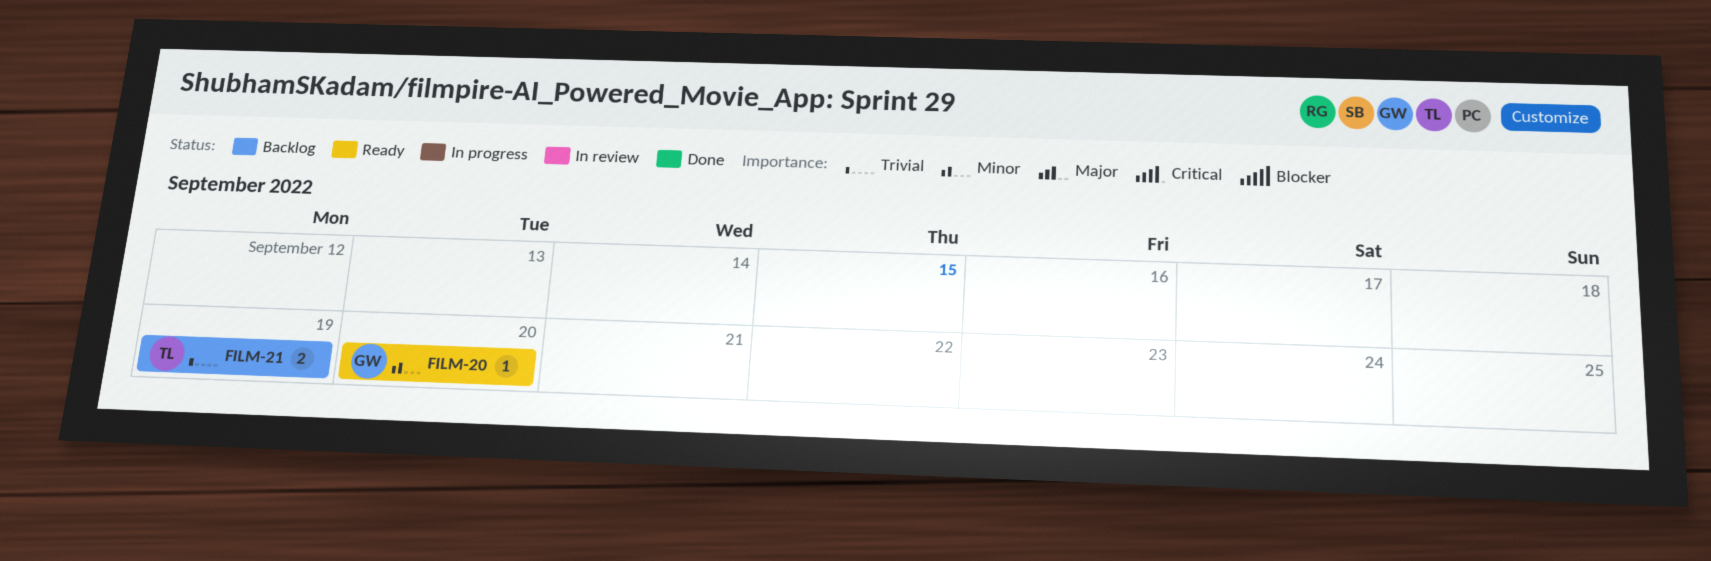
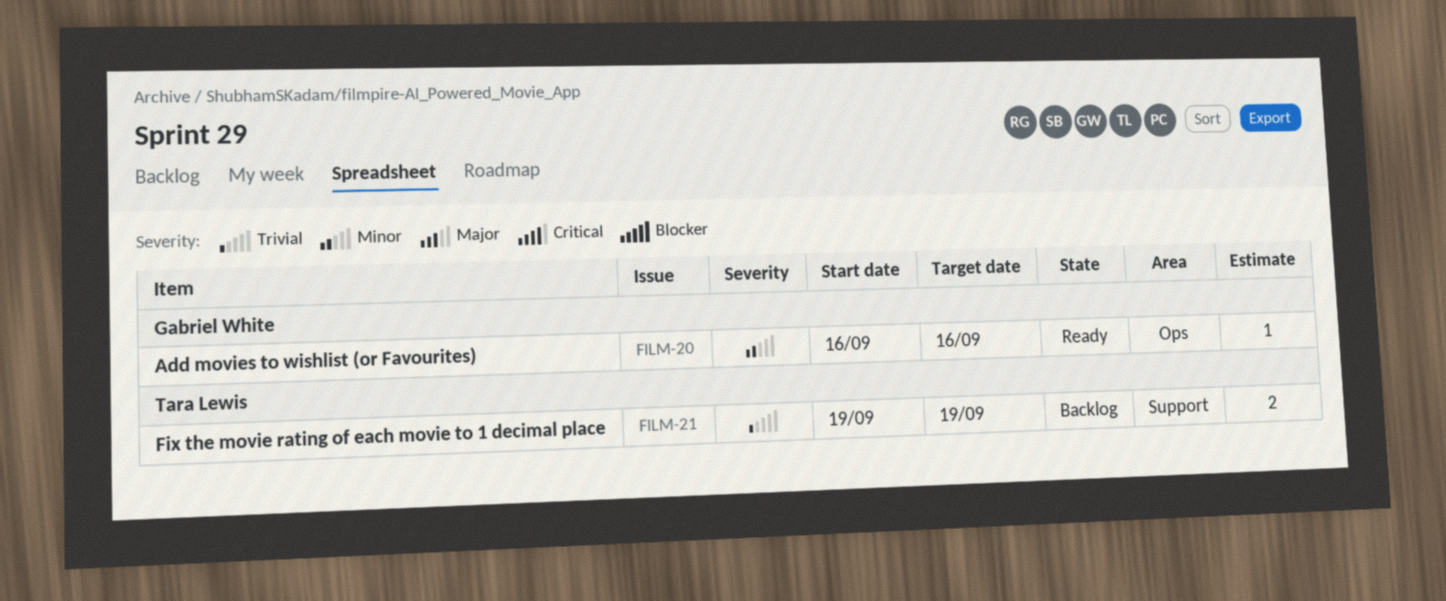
FILM-20, start: Sep 20 -> Sep 16
FILM-20, due: Sep 20 -> Sep 16

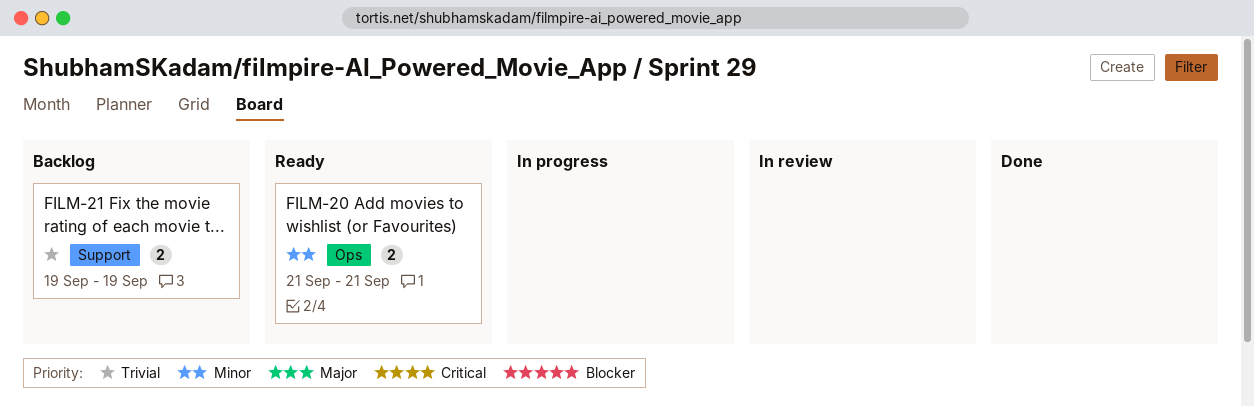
FILM-20, estimate: 1 -> 2
FILM-20, start: Sep 16 -> Sep 21
FILM-20, due: Sep 16 -> Sep 21

